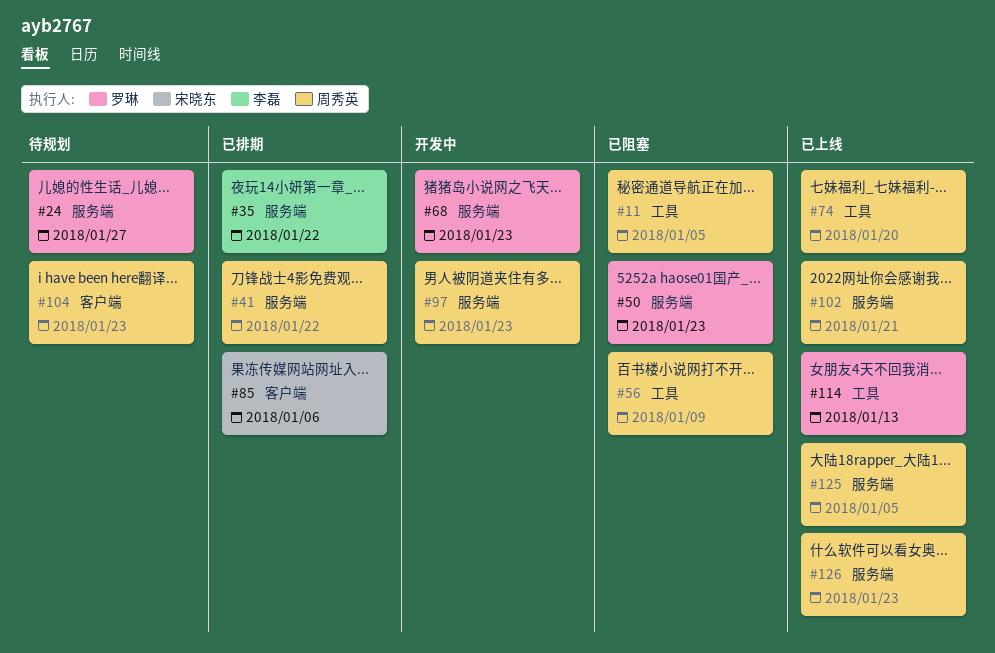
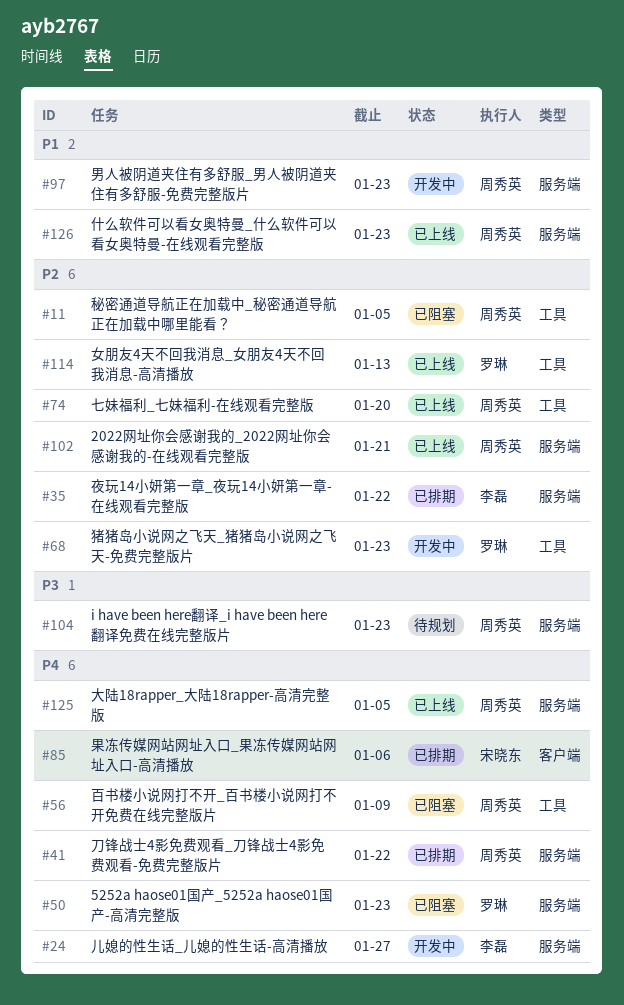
#24, status: 待规划 -> 开发中
#24, owner: 罗琳 -> 李磊
#68, label: 服务端 -> 工具
#104, label: 客户端 -> 服务端

